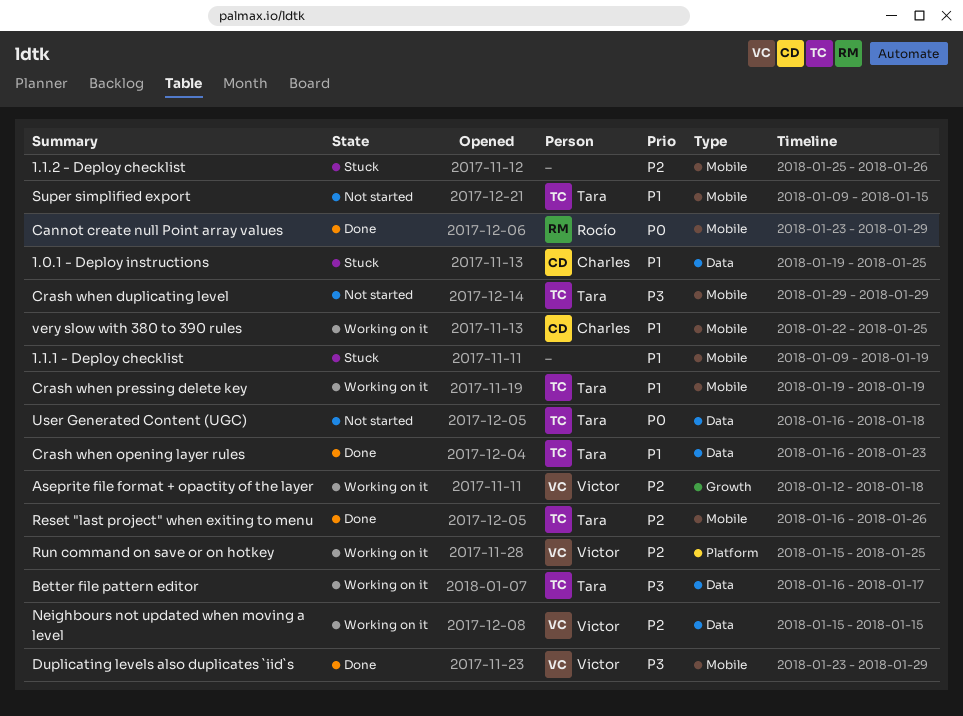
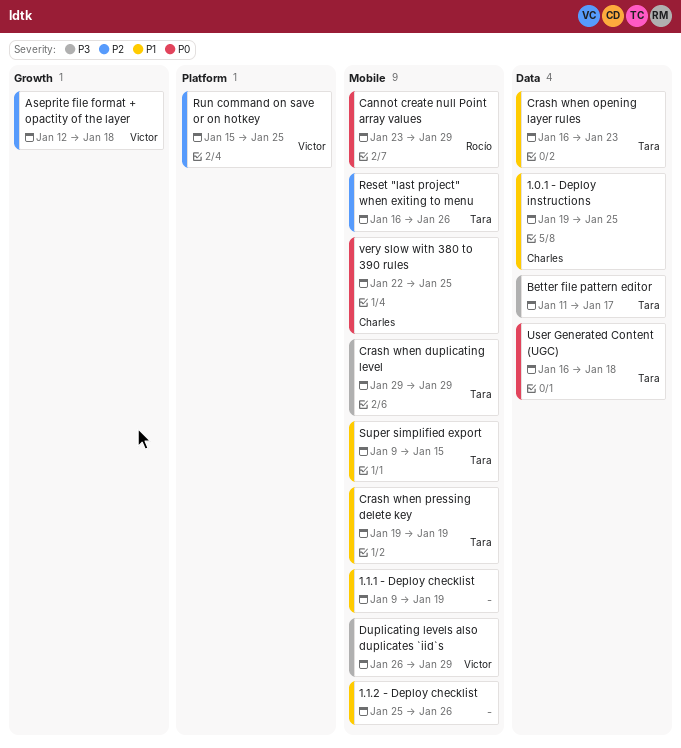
1.1.2 - Deploy checklist, priority: P2 -> P1
Better file pattern editor, start: Jan 16 -> Jan 11
Duplicating levels also duplicates `iid`s, start: Jan 23 -> Jan 26
Neighbours not updated when moving a level: present -> none
very slow with 380 to 390 rules, priority: P1 -> P0

